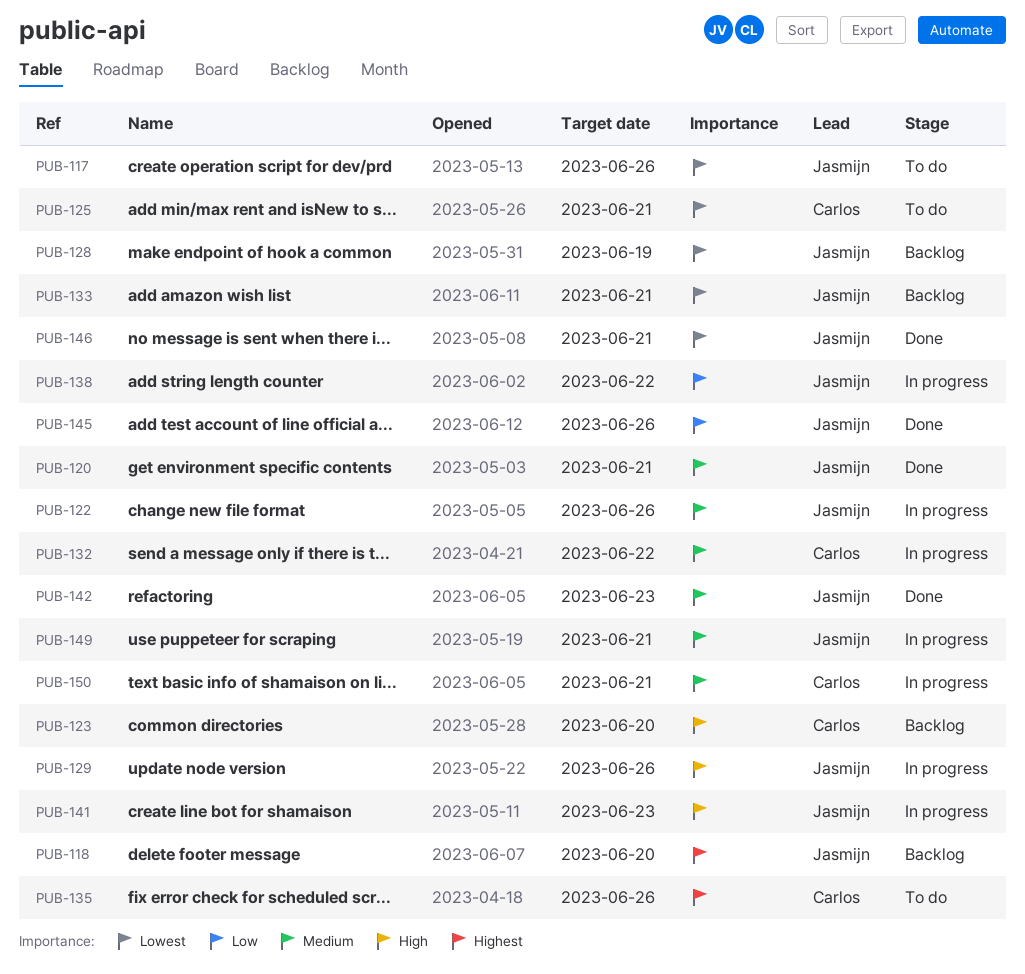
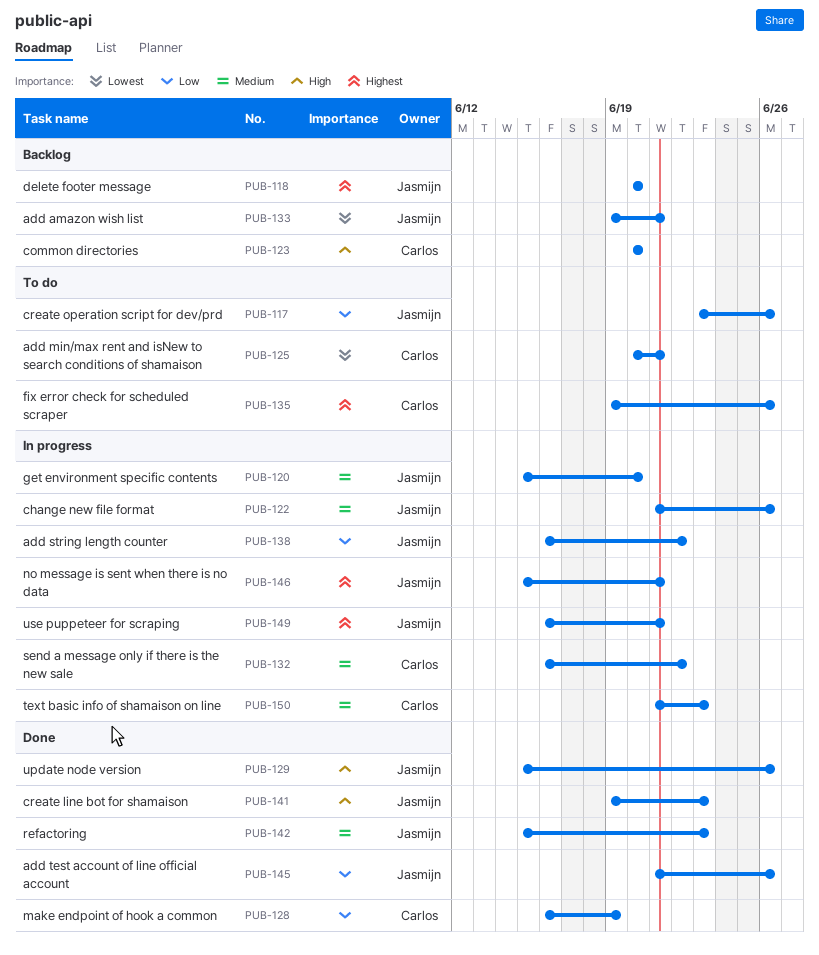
PUB-117, priority: Lowest -> Low
PUB-120, status: Done -> In progress
PUB-120, due: Jun 21 -> Jun 20
PUB-128, status: Backlog -> Done
PUB-128, owner: Jasmijn -> Carlos
PUB-128, priority: Lowest -> Low
PUB-129, status: In progress -> Done
PUB-141, status: In progress -> Done
PUB-146, status: Done -> In progress
PUB-146, priority: Lowest -> Highest
PUB-149, priority: Medium -> Highest
PUB-150, due: Jun 21 -> Jun 23

